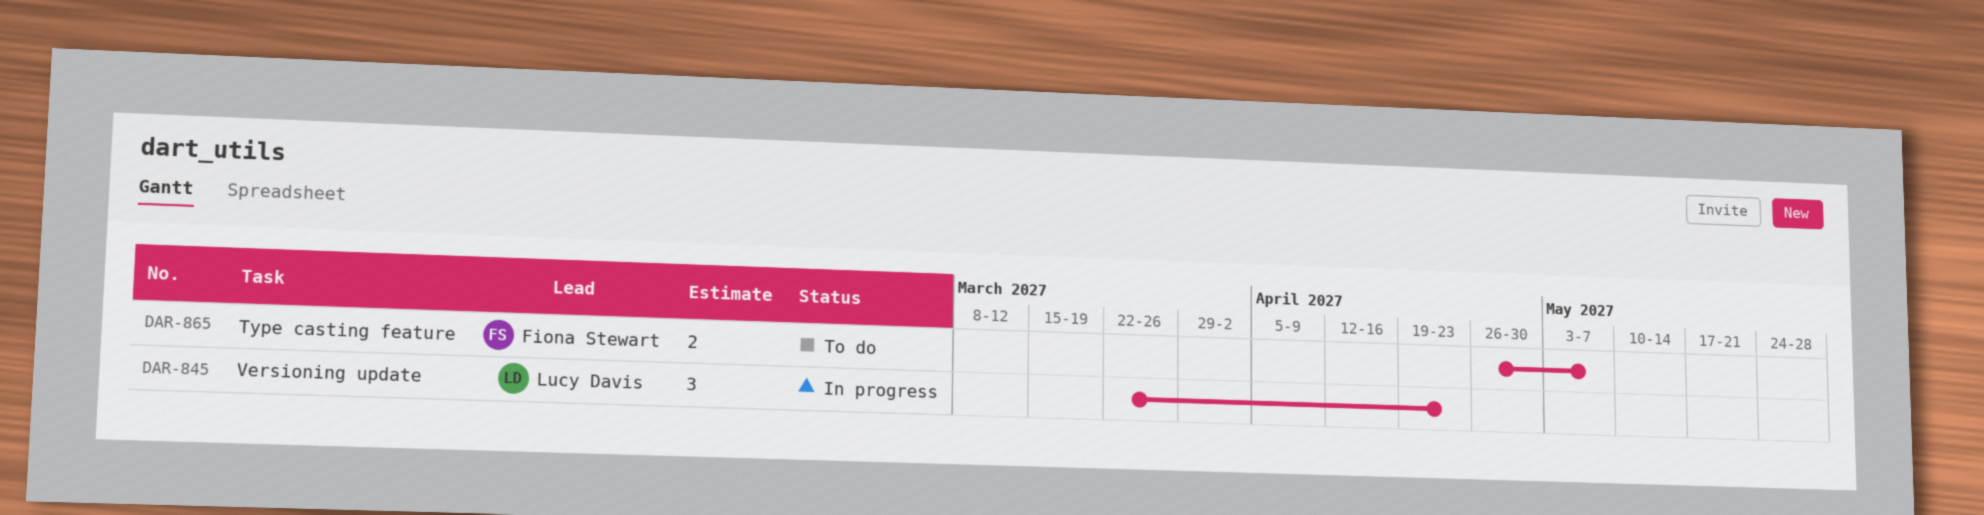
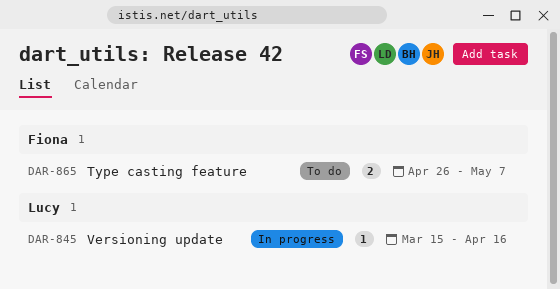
DAR-845, estimate: 3 -> 1
DAR-845, start: Mar 22 -> Mar 15
DAR-845, due: Apr 23 -> Apr 16

